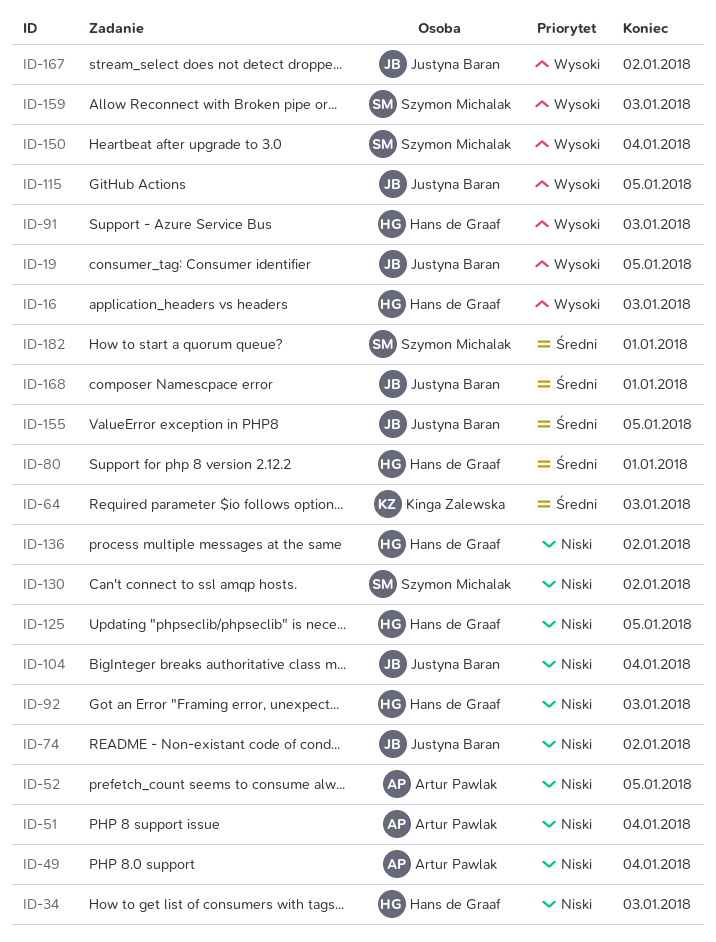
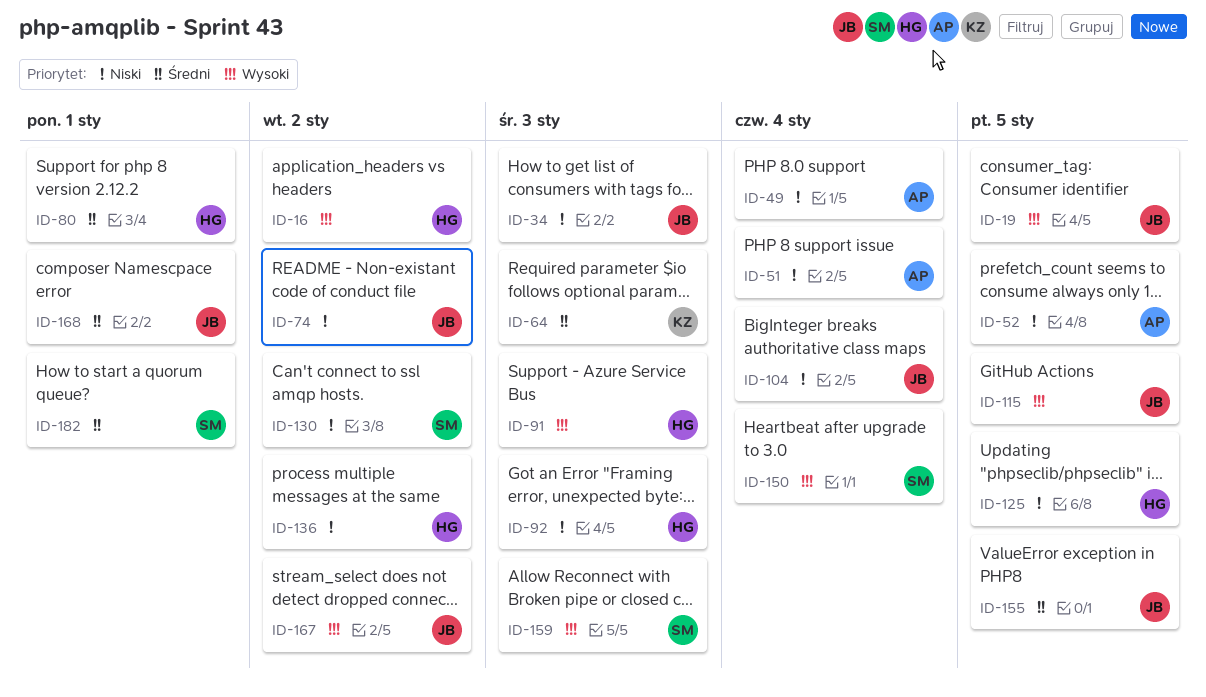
ID-16, due: Jan 3 -> Jan 2
ID-34, owner: Hans de Graaf -> Justyna Baran

